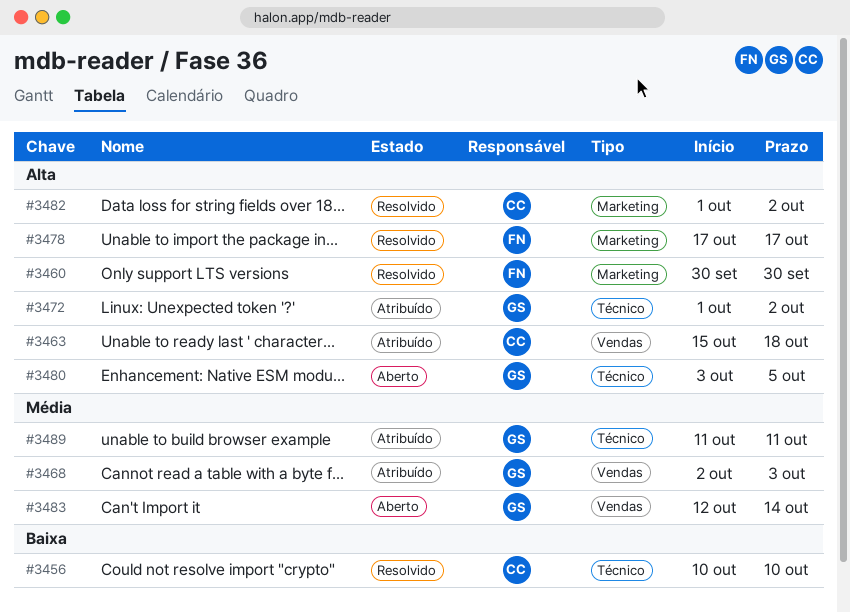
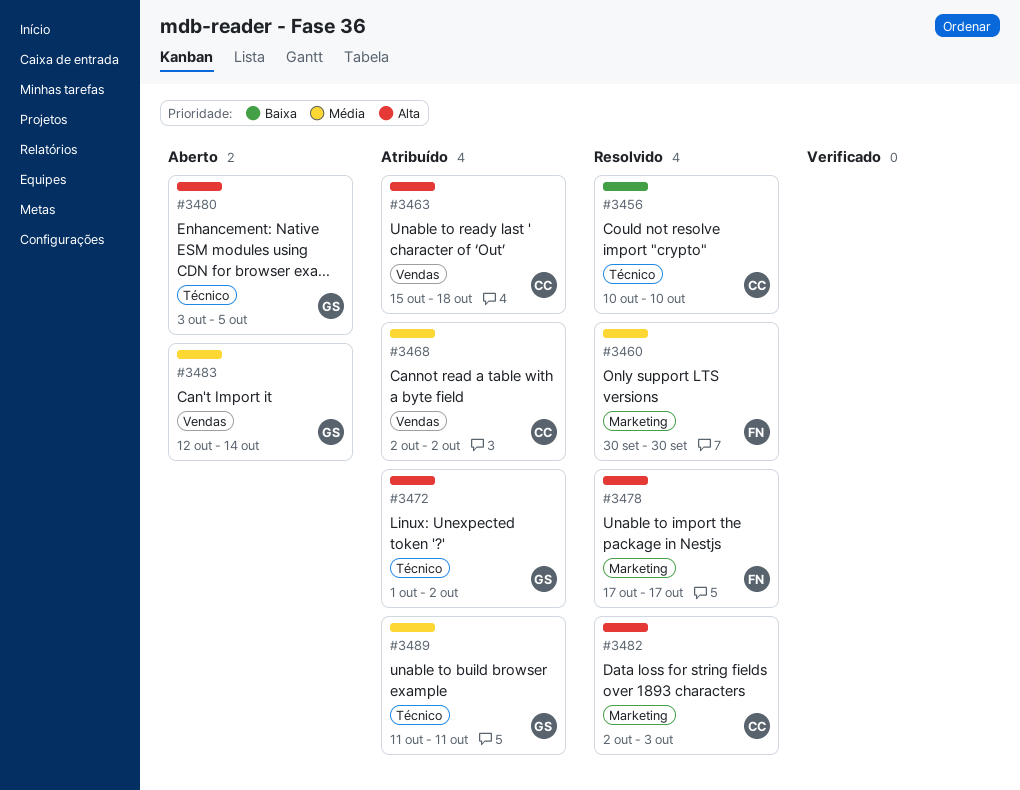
#3460, priority: Alta -> Média
#3468, owner: GS -> CC
#3468, due: Oct 3 -> Oct 2
#3482, start: Oct 1 -> Oct 2
#3482, due: Oct 2 -> Oct 3

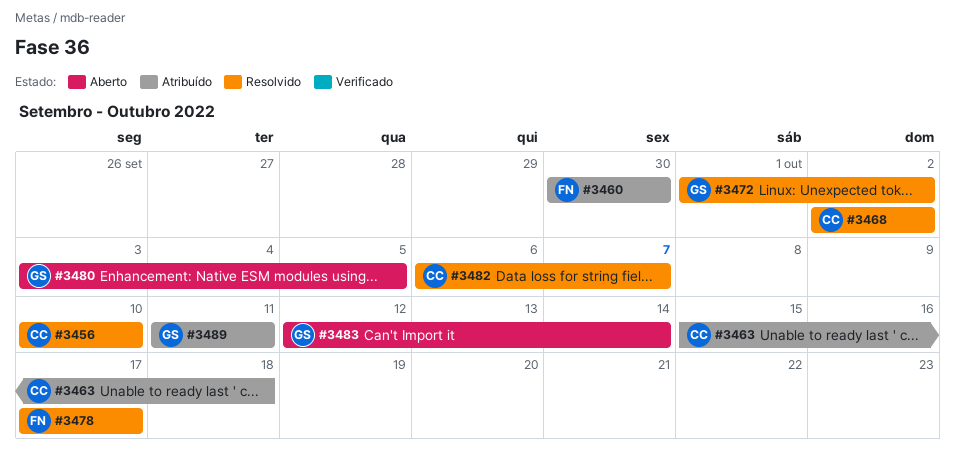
#3460, status: Resolvido -> Atribuído
#3468, status: Atribuído -> Resolvido
#3472, status: Atribuído -> Resolvido
#3482, start: Oct 2 -> Oct 6
#3482, due: Oct 3 -> Oct 7

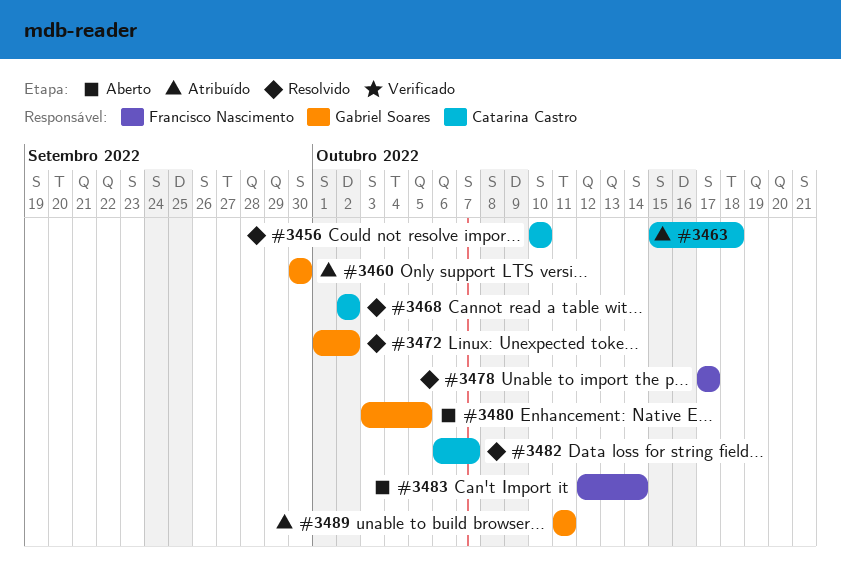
#3460, owner: Francisco Nascimento -> Gabriel Soares
#3483, owner: Gabriel Soares -> Francisco Nascimento

